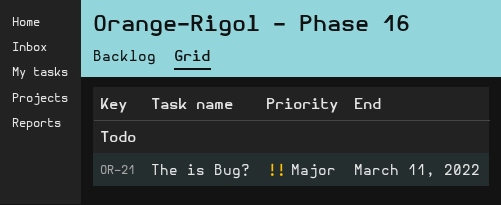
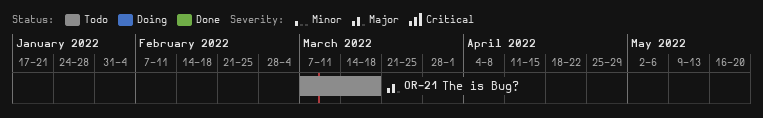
OR-21, due: Mar 11 -> Mar 18

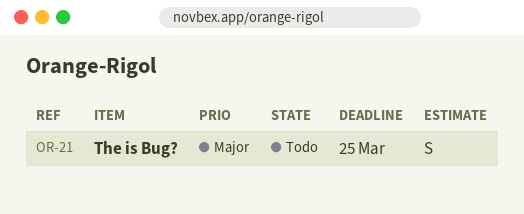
OR-21, due: Mar 18 -> Mar 25

